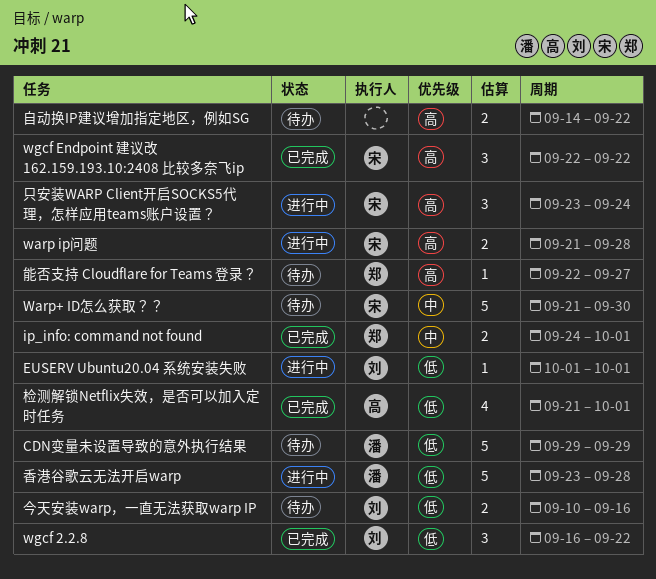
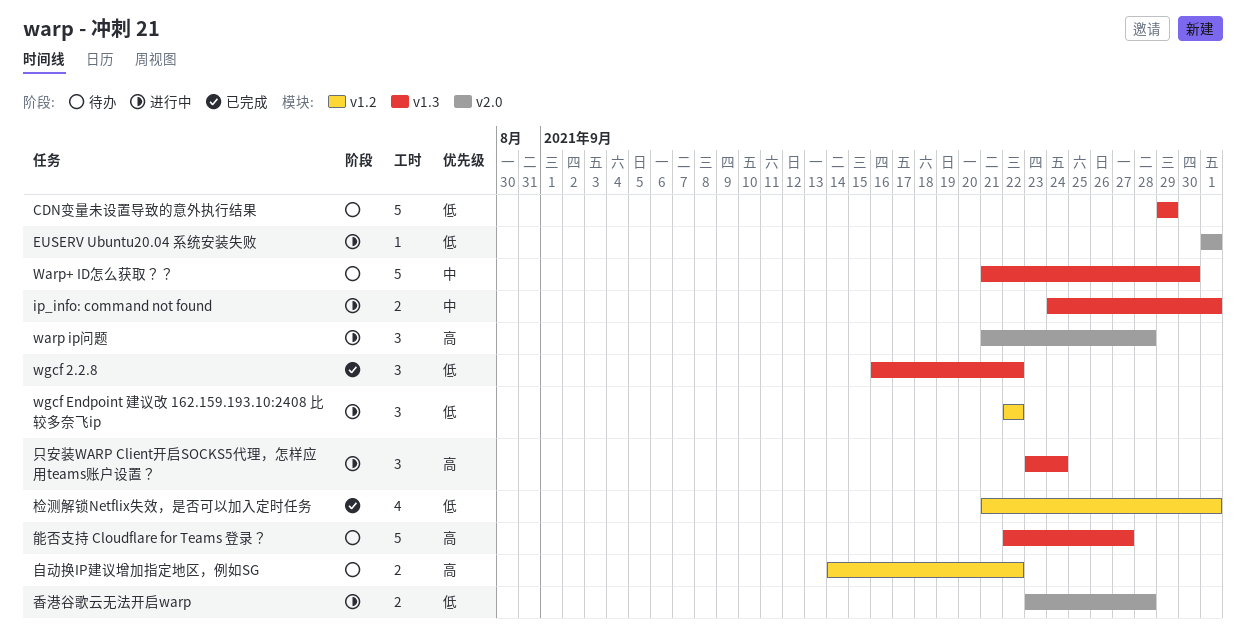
ip_info: command not found, status: 已完成 -> 进行中
warp ip问题, estimate: 2 -> 3
wgcf Endpoint 建议改 162.159.193.10:2408 比较多奈飞ip, status: 已完成 -> 进行中
wgcf Endpoint 建议改 162.159.193.10:2408 比较多奈飞ip, priority: 高 -> 低
今天安装warp，一直无法获取warp IP: present -> none
能否支持 Cloudflare for Teams 登录？, estimate: 1 -> 5
香港谷歌云无法开启warp, estimate: 5 -> 2

